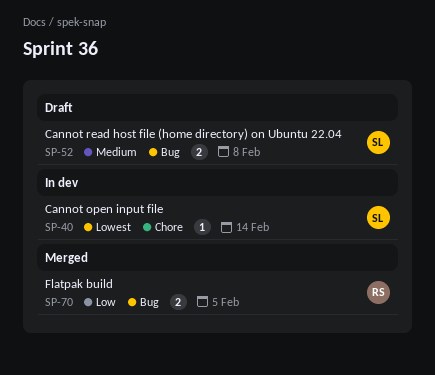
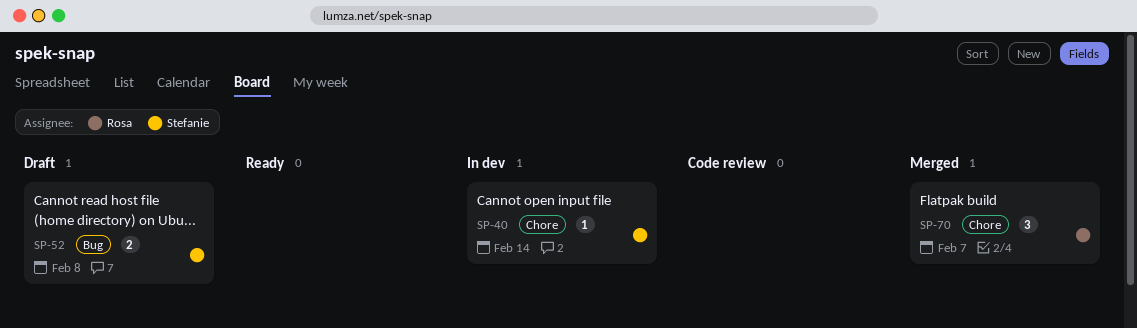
SP-70, label: Bug -> Chore
SP-70, estimate: 2 -> 3
SP-70, due: Feb 5 -> Feb 7

